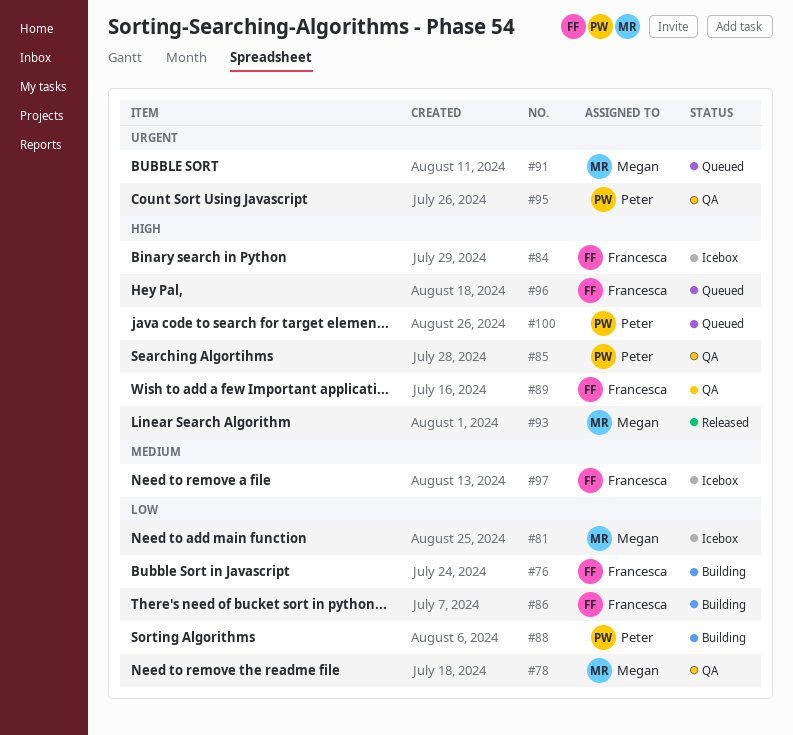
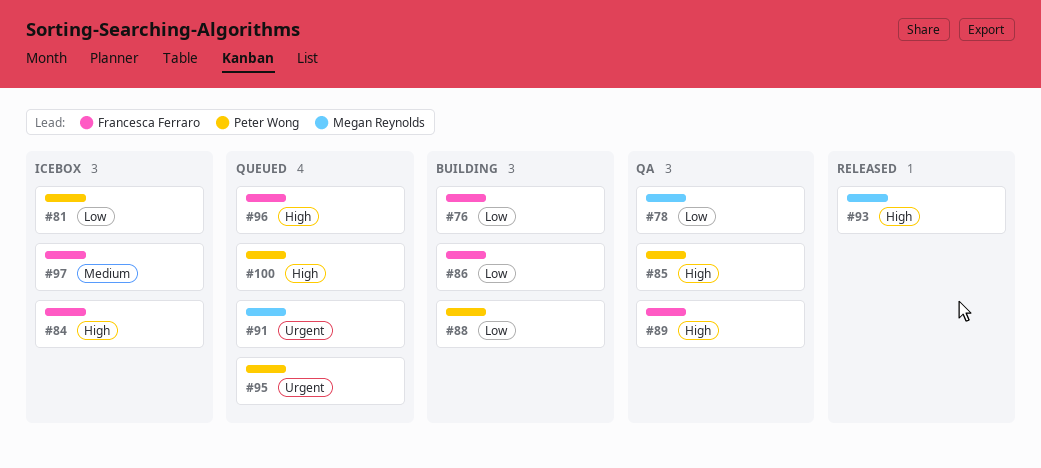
#81, owner: Megan Reynolds -> Peter Wong
#95, status: QA -> Queued

